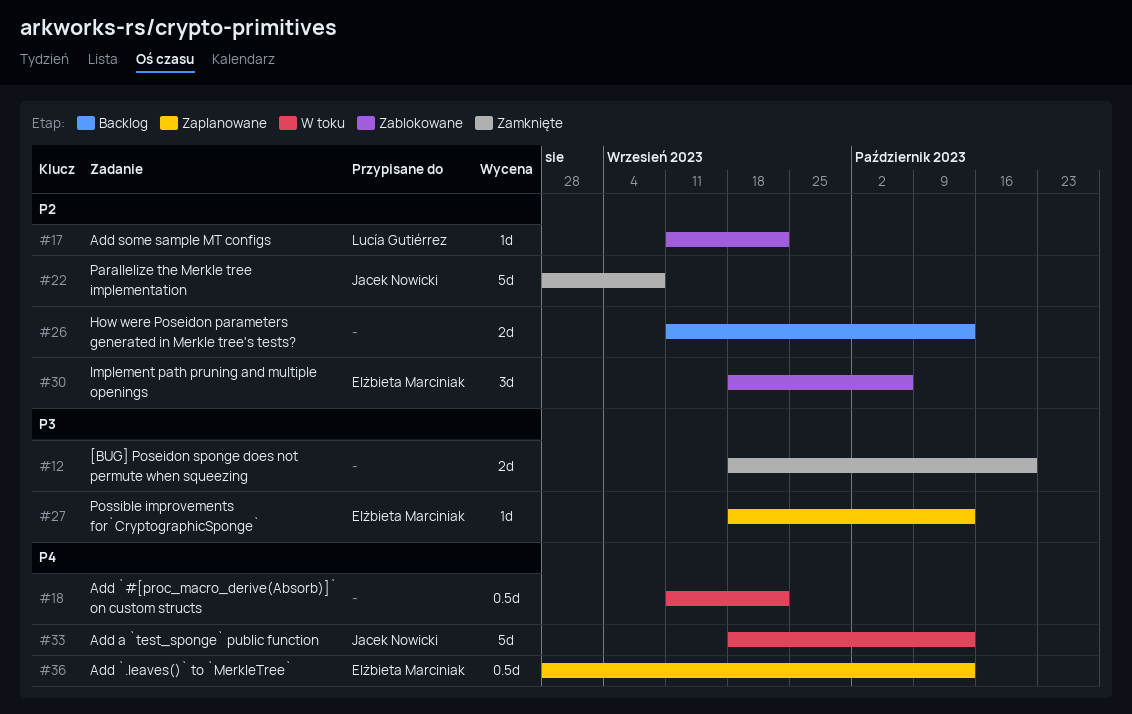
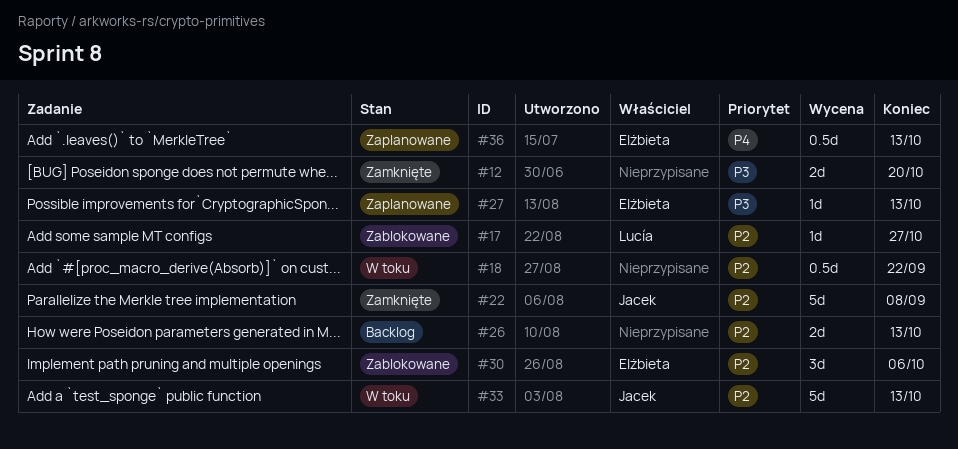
#17, due: Sep 22 -> Oct 27
#18, priority: P4 -> P2
#33, priority: P4 -> P2

